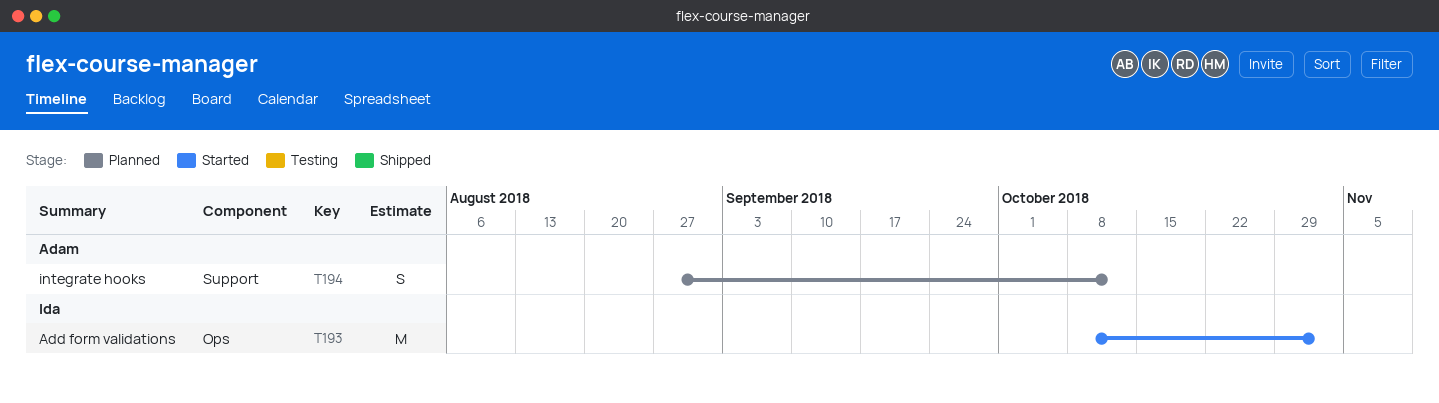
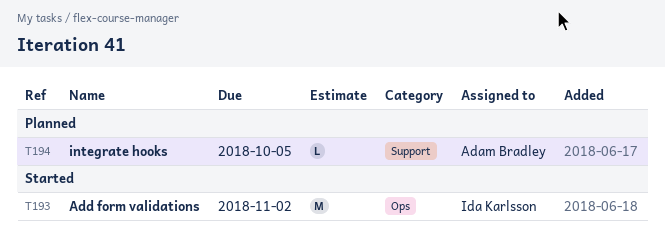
T194, estimate: S -> L
T194, due: Oct 12 -> Oct 5

